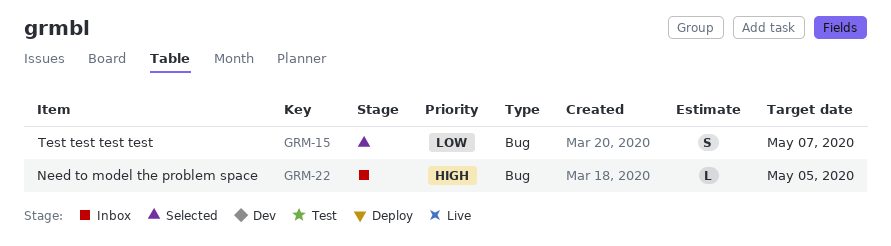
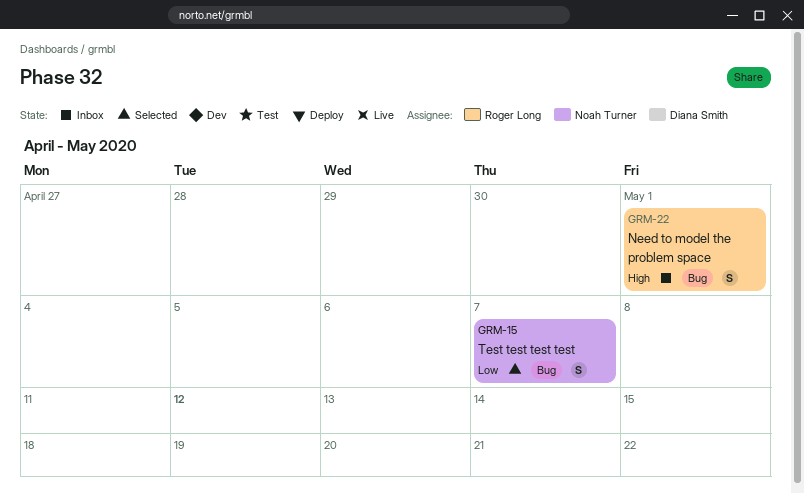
GRM-22, estimate: L -> S
GRM-22, due: May 5 -> May 1

